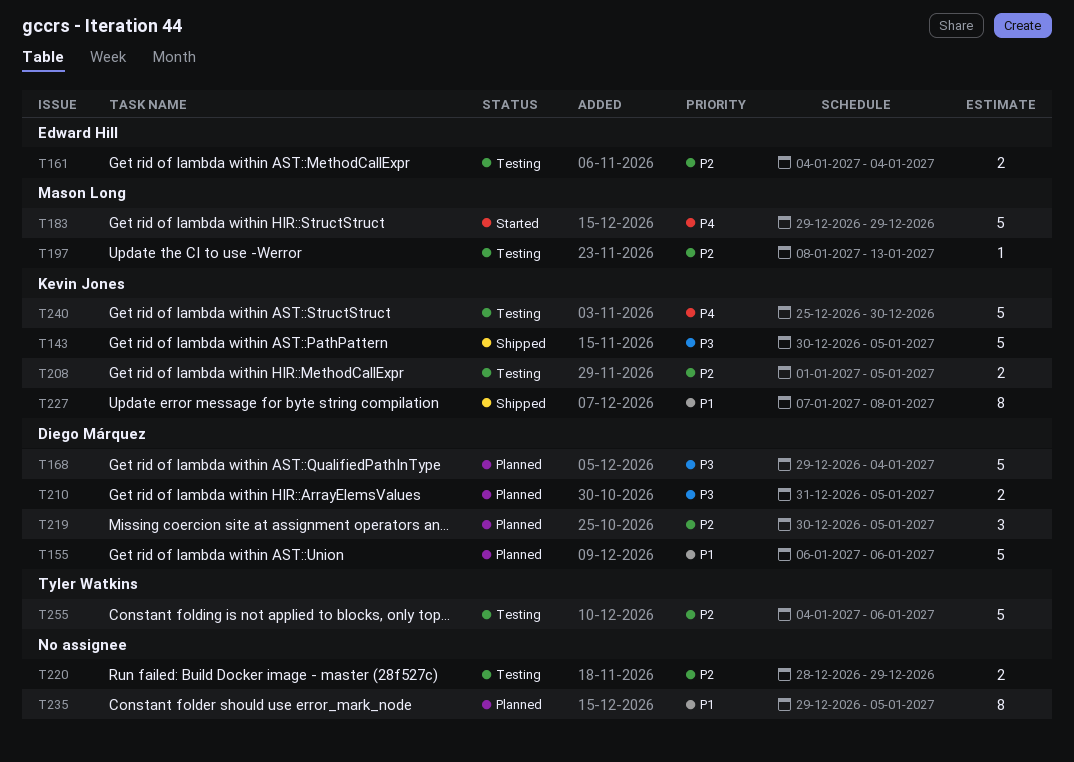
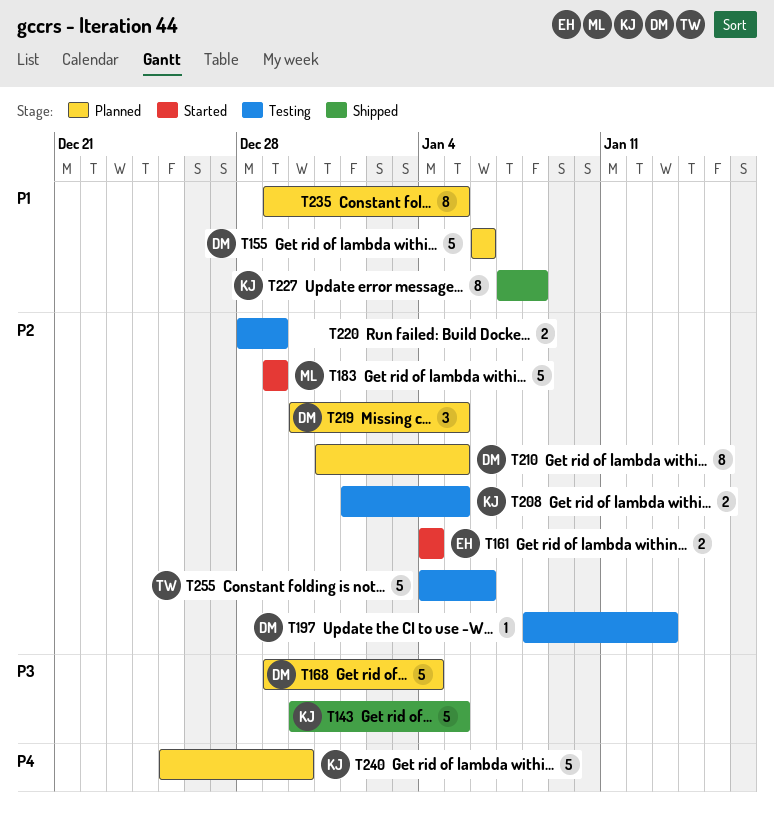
T161, status: Testing -> Started
T183, priority: P4 -> P2
T197, owner: Mason Long -> Diego Márquez
T210, priority: P3 -> P2
T210, estimate: 2 -> 8
T240, status: Testing -> Planned

